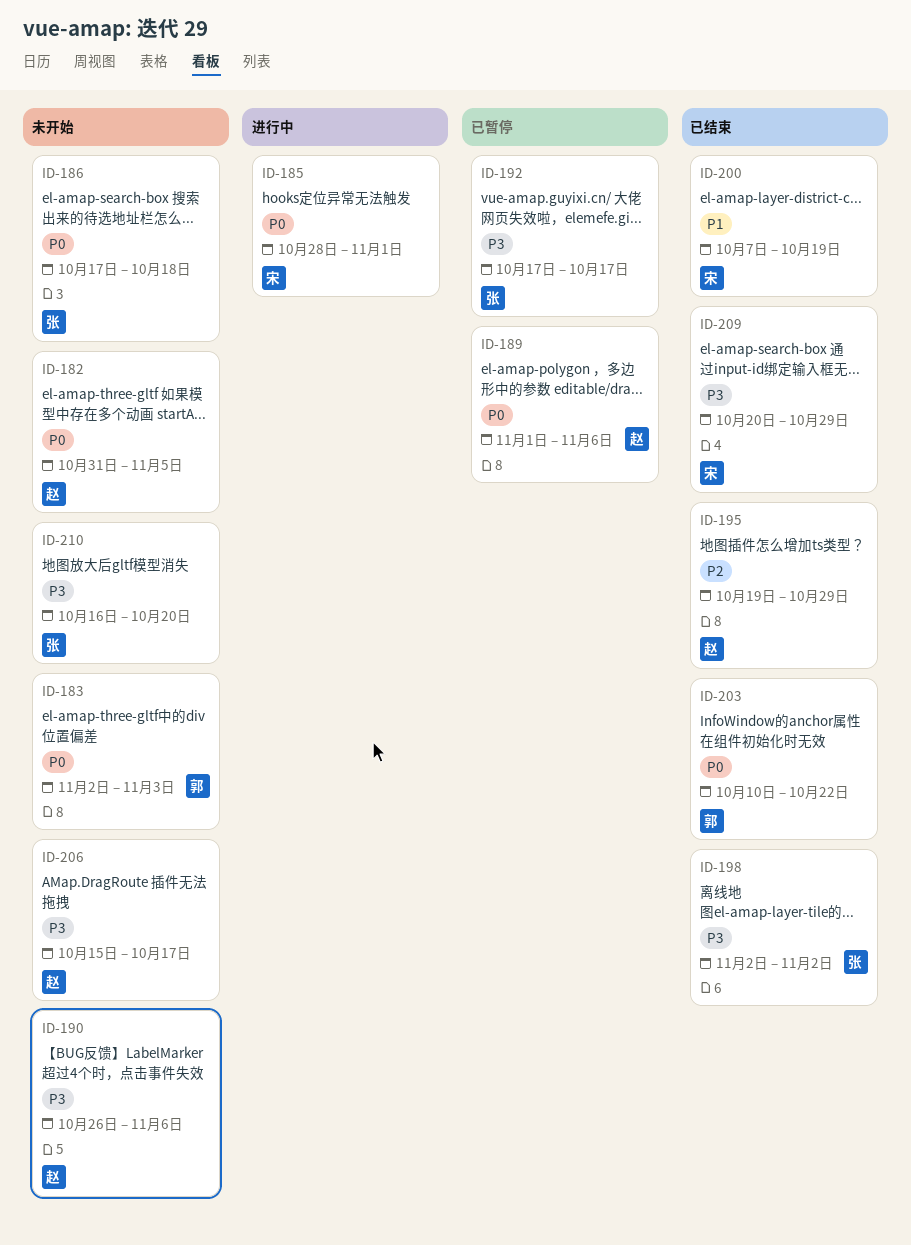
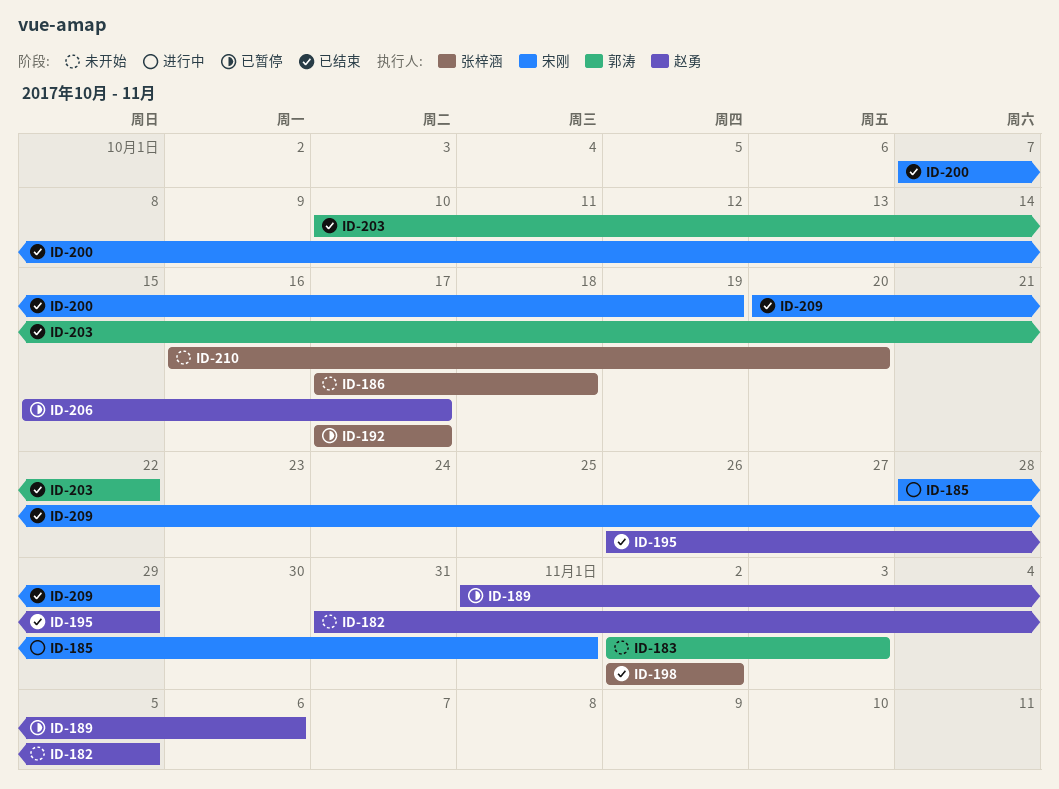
ID-190: present -> none
ID-195, start: Oct 19 -> Oct 26
ID-206, status: 未开始 -> 已暂停

